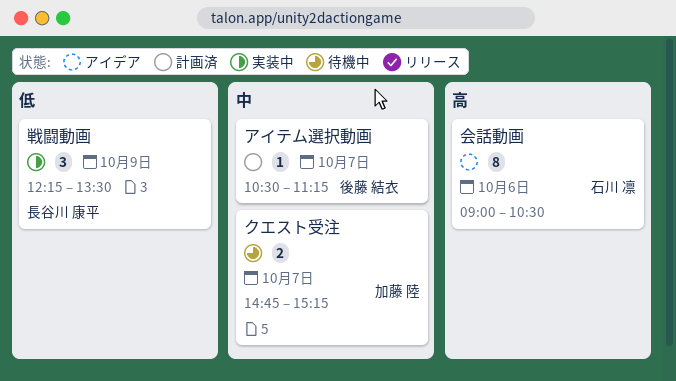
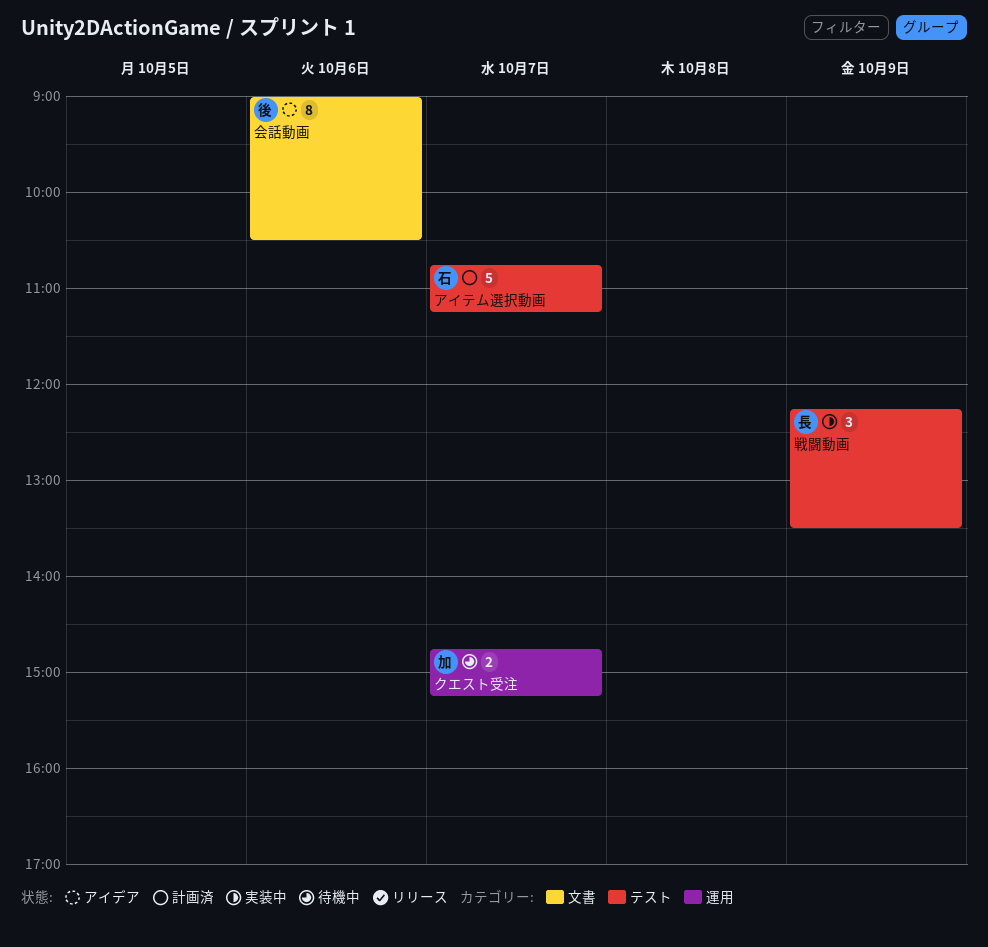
アイテム選択動画, owner: 後藤 結衣 -> 石川 凛
アイテム選択動画, estimate: 1 -> 5
アイテム選択動画, begins: 10:30 -> 10:45
会話動画, owner: 石川 凛 -> 後藤 結衣

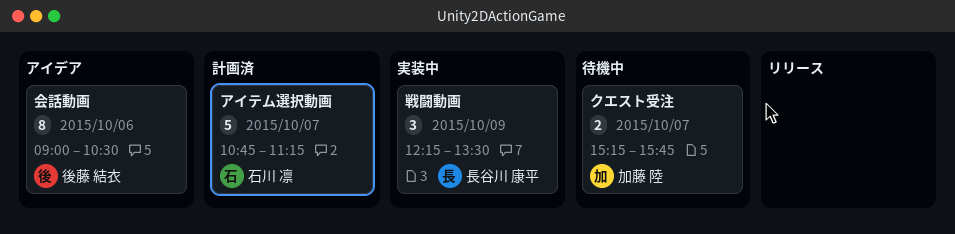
クエスト受注, begins: 14:45 -> 15:15
クエスト受注, ends: 15:15 -> 15:45

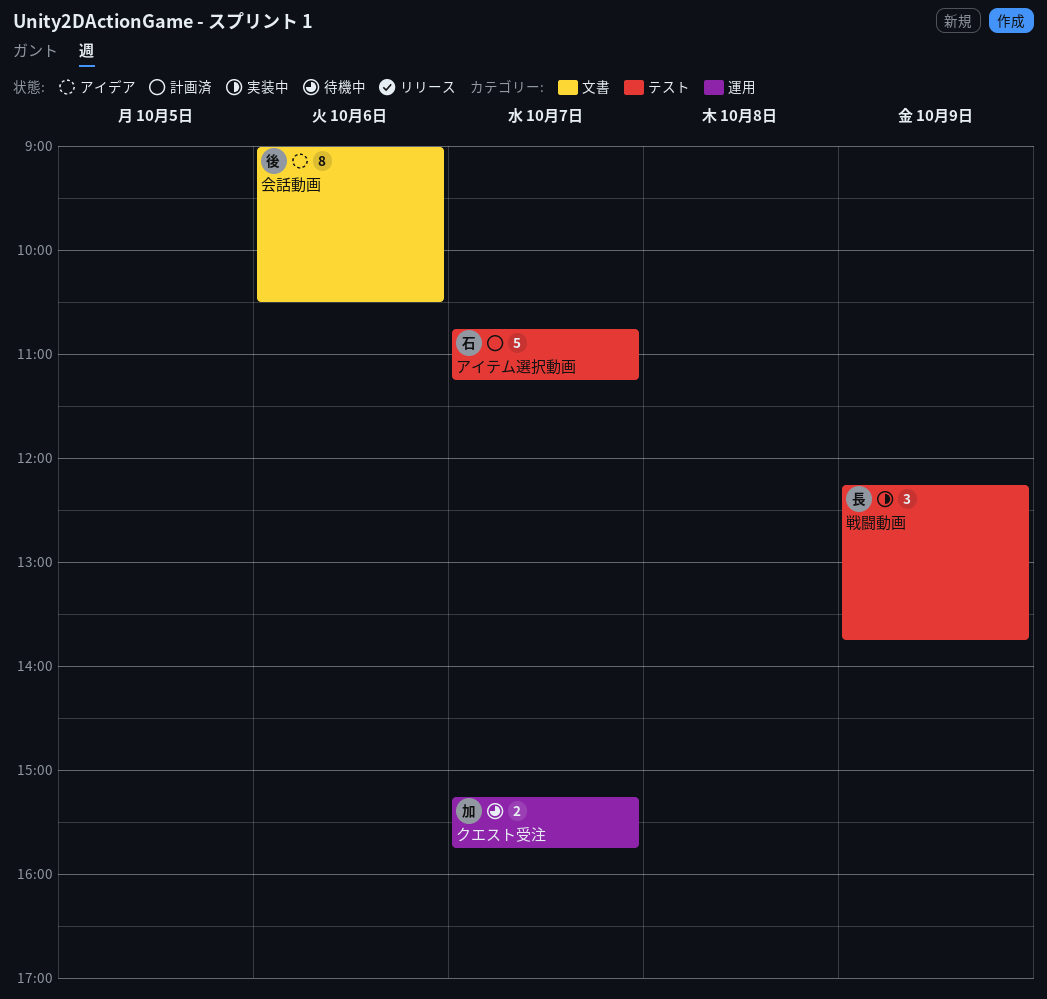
戦闘動画, ends: 13:30 -> 13:45

